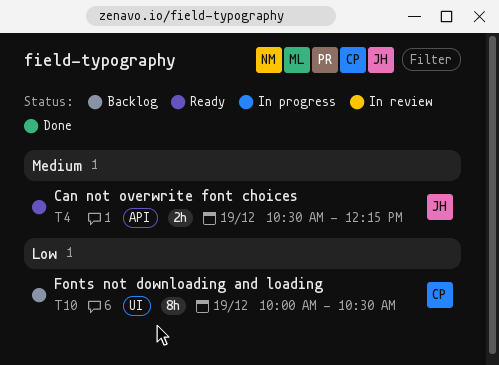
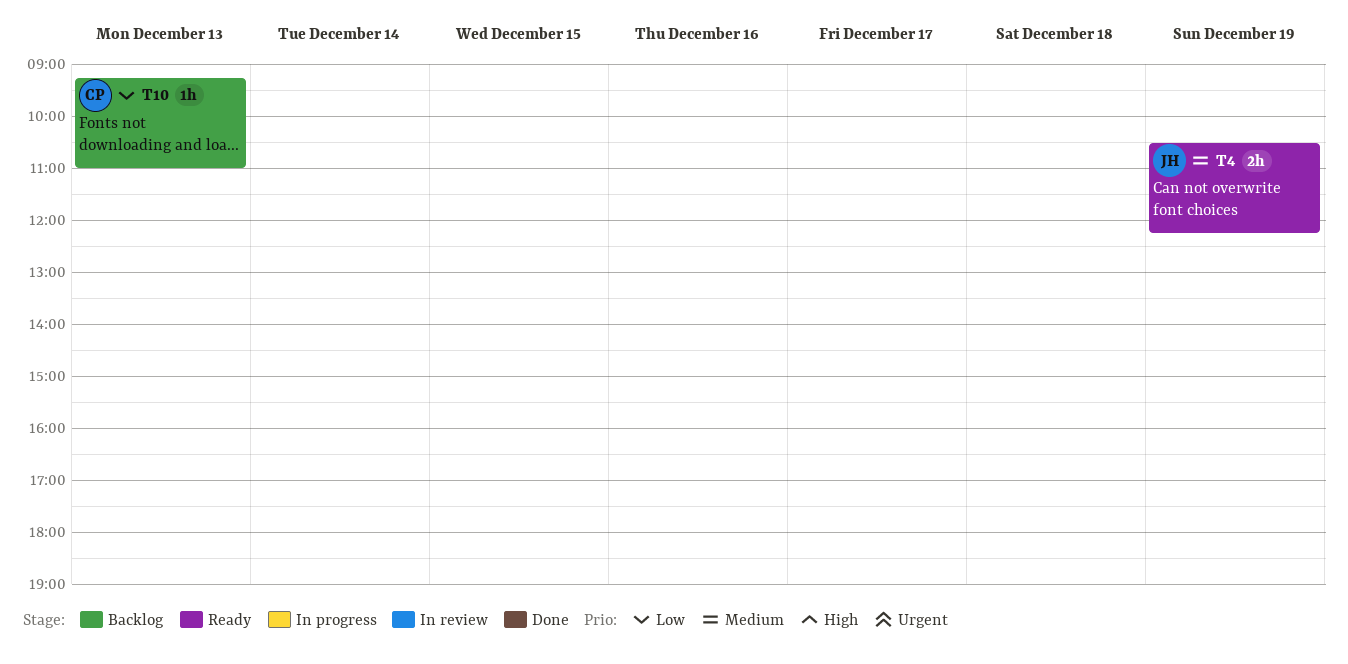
T10, estimate: 8h -> 1h
T10, day: Dec 19 -> Dec 13
T10, begins: 10:00 -> 09:15
T10, ends: 10:30 -> 11:00

